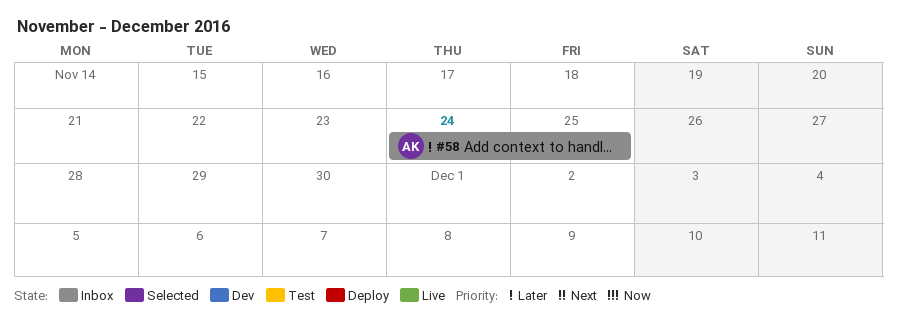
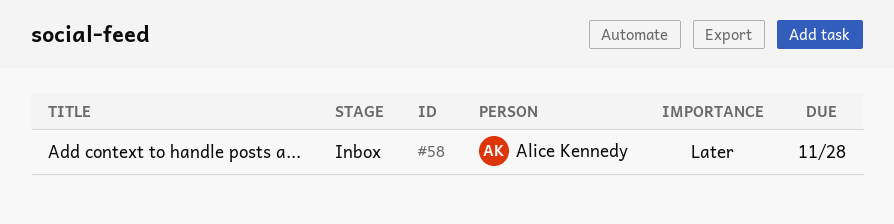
#58, due: Nov 25 -> Nov 28

